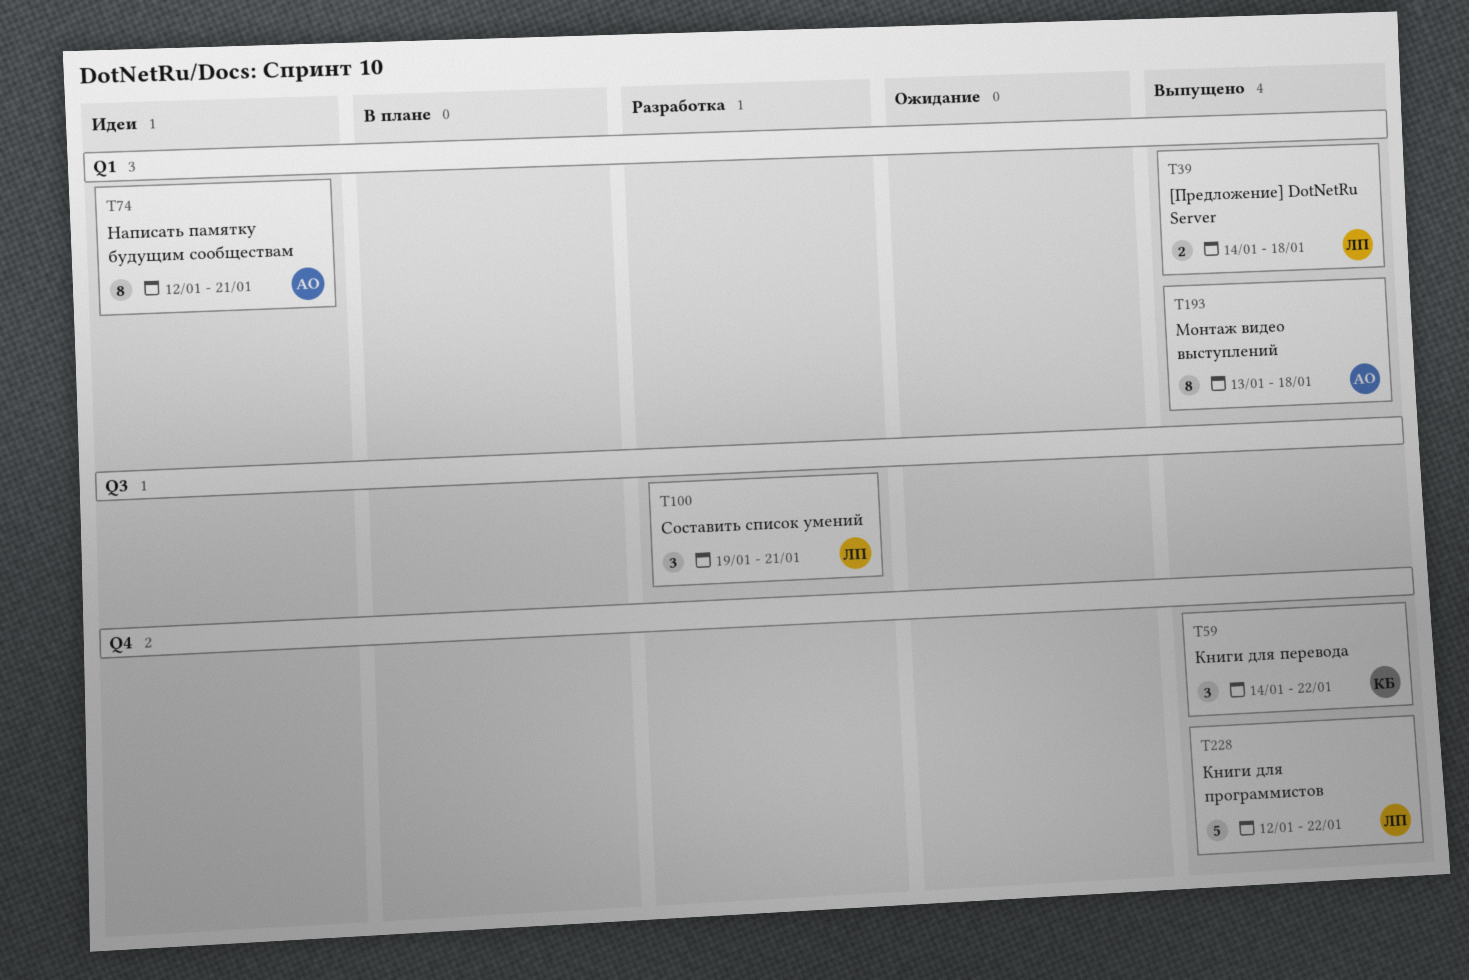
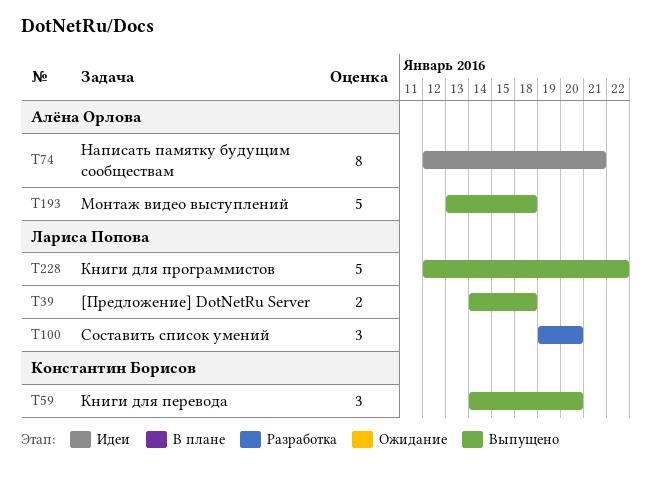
T59, due: Jan 22 -> Jan 20
T100, due: Jan 21 -> Jan 20
T193, estimate: 8 -> 5

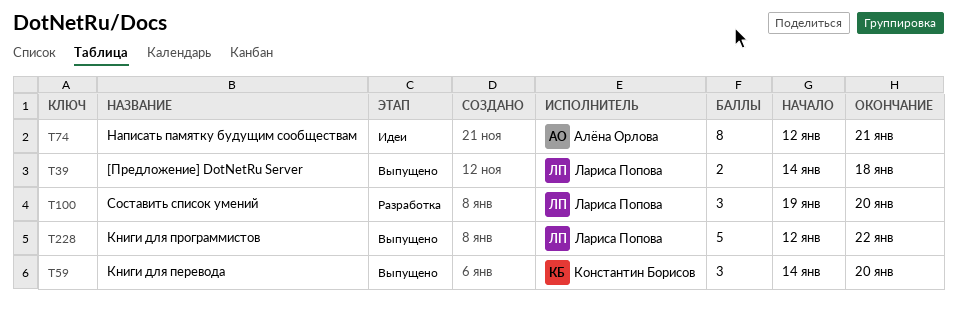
T193: present -> none

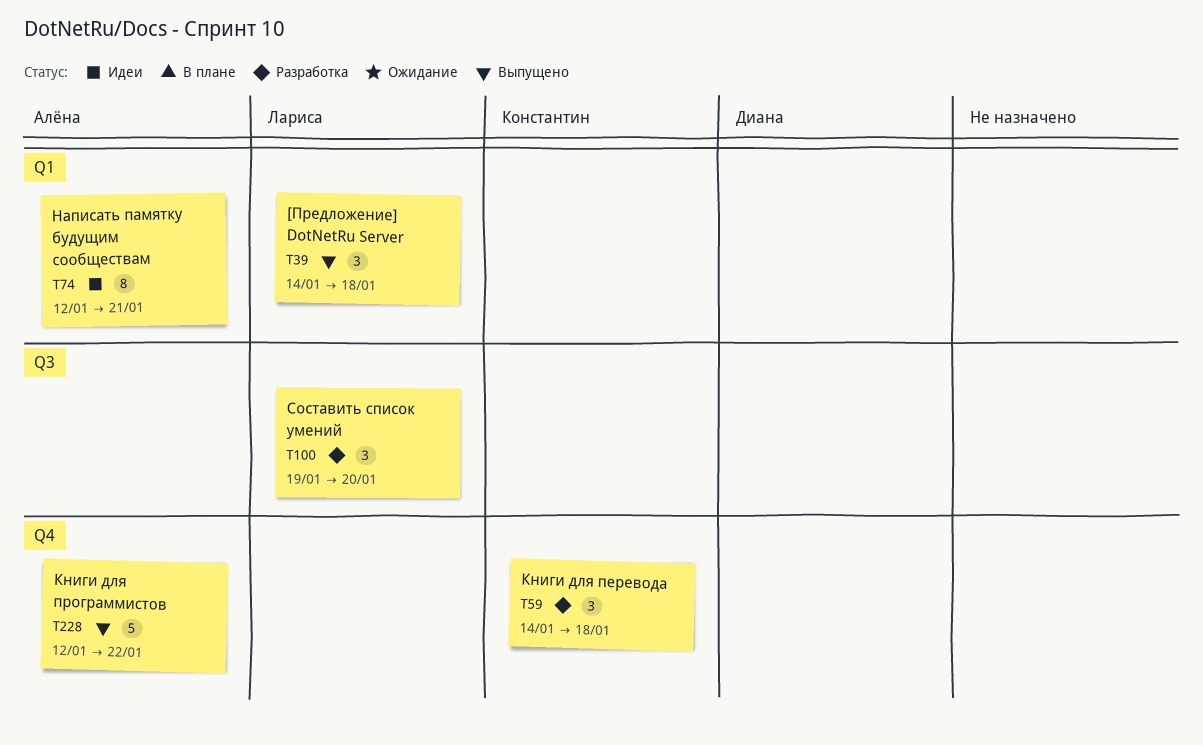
T39, estimate: 2 -> 3
T59, status: Выпущено -> Разработка
T59, due: Jan 20 -> Jan 18
T228, owner: Лариса Попова -> Алёна Орлова

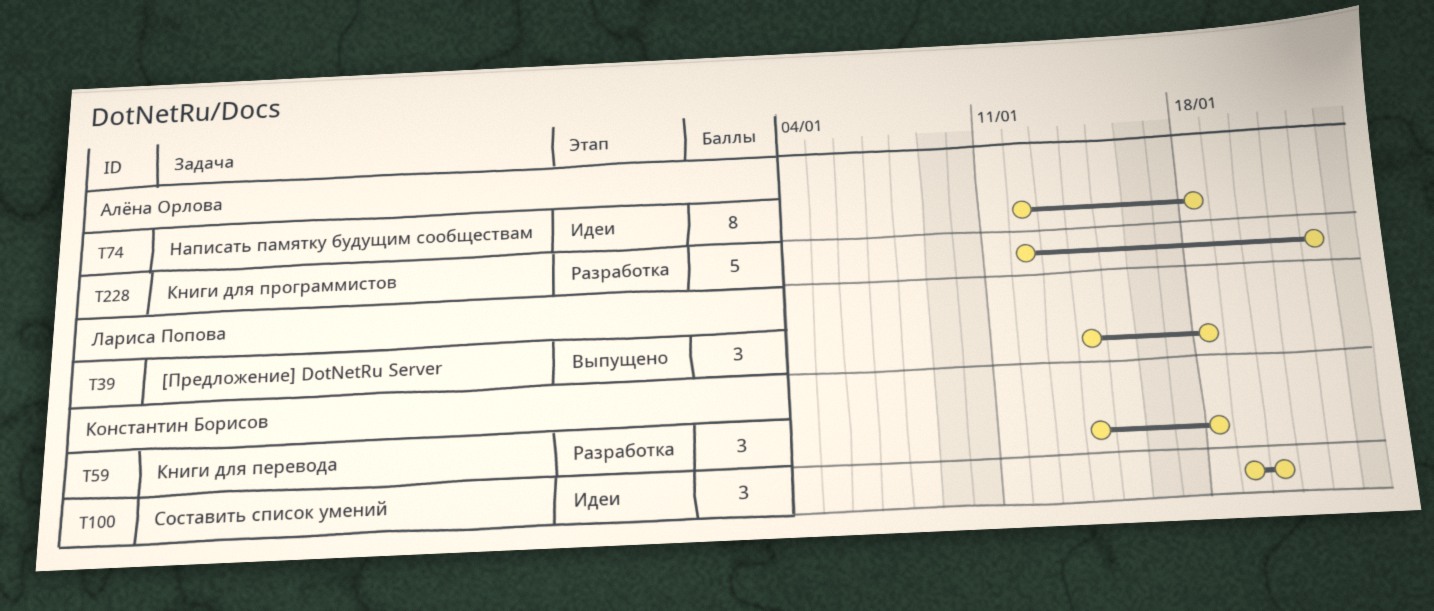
T74, due: Jan 21 -> Jan 18
T100, status: Разработка -> Идеи
T100, owner: Лариса Попова -> Константин Борисов
T228, status: Выпущено -> Разработка

